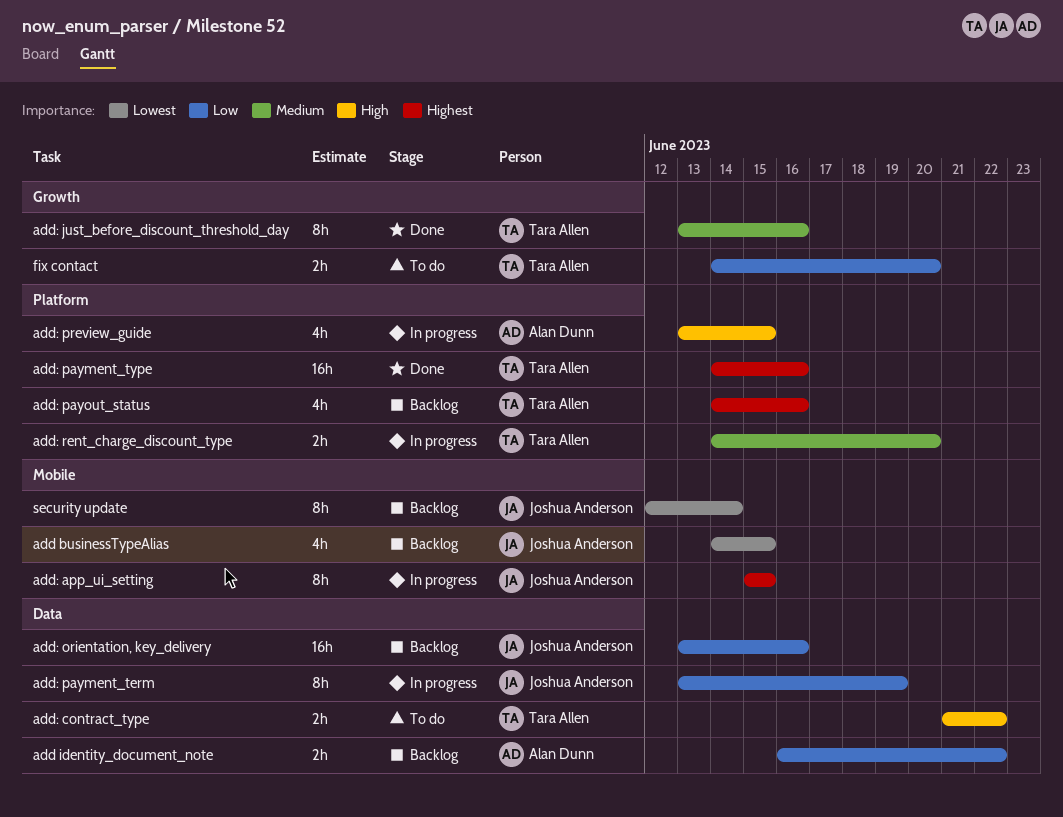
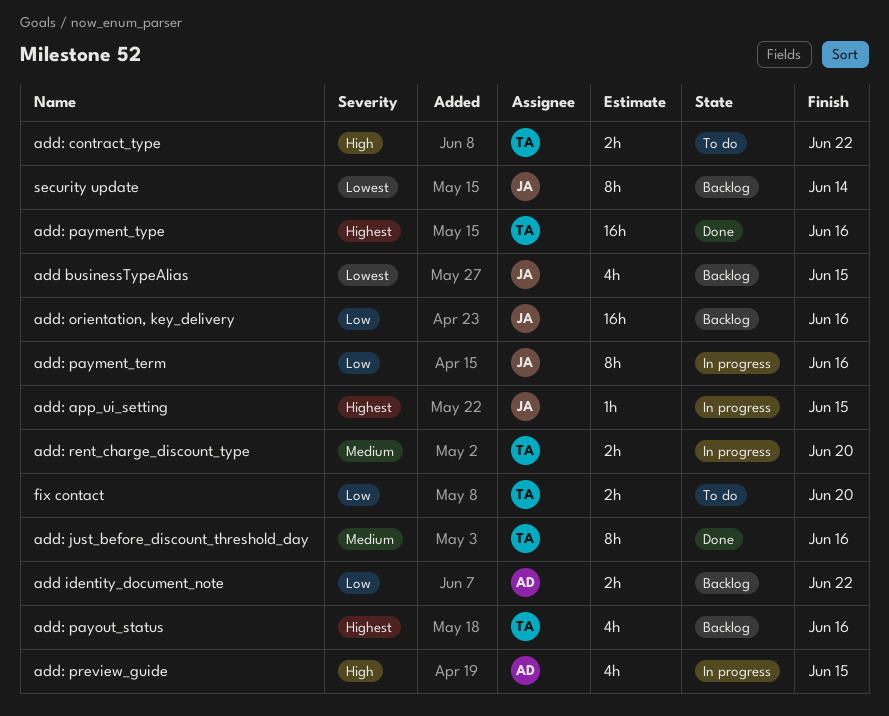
add: app_ui_setting, estimate: 8h -> 1h
add: payment_term, due: Jun 19 -> Jun 16

